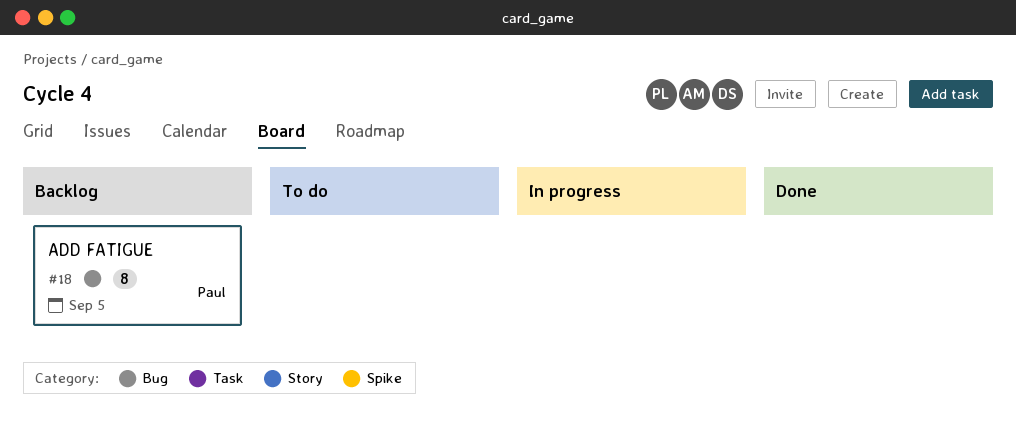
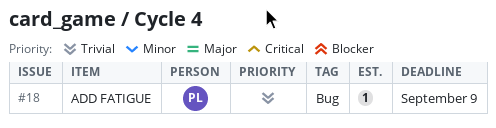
#18, estimate: 8 -> 1
#18, due: Sep 5 -> Sep 9

